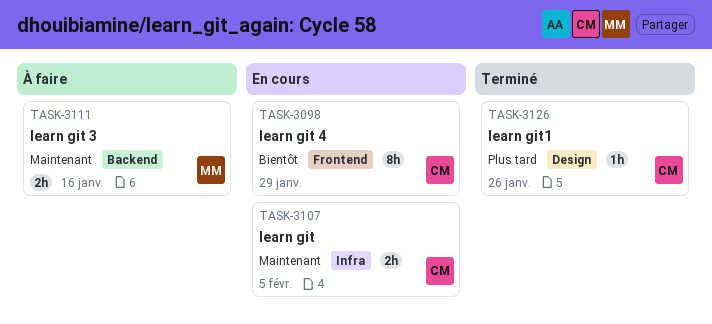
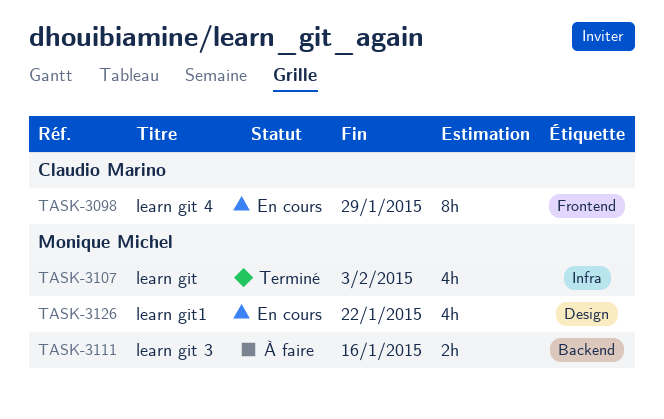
TASK-3107, status: En cours -> Terminé
TASK-3107, owner: Claudio Marino -> Monique Michel
TASK-3107, estimate: 2h -> 4h
TASK-3107, due: Feb 5 -> Feb 3
TASK-3126, status: Terminé -> En cours
TASK-3126, owner: Claudio Marino -> Monique Michel
TASK-3126, estimate: 1h -> 4h
TASK-3126, due: Jan 26 -> Jan 22

